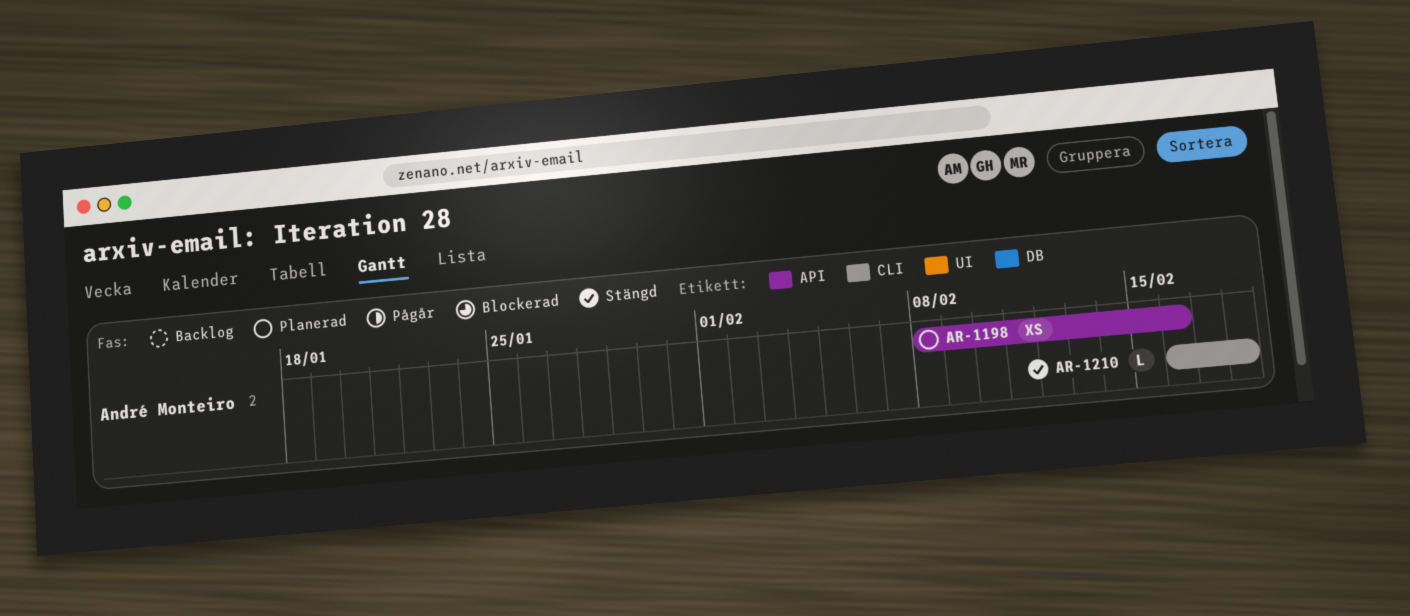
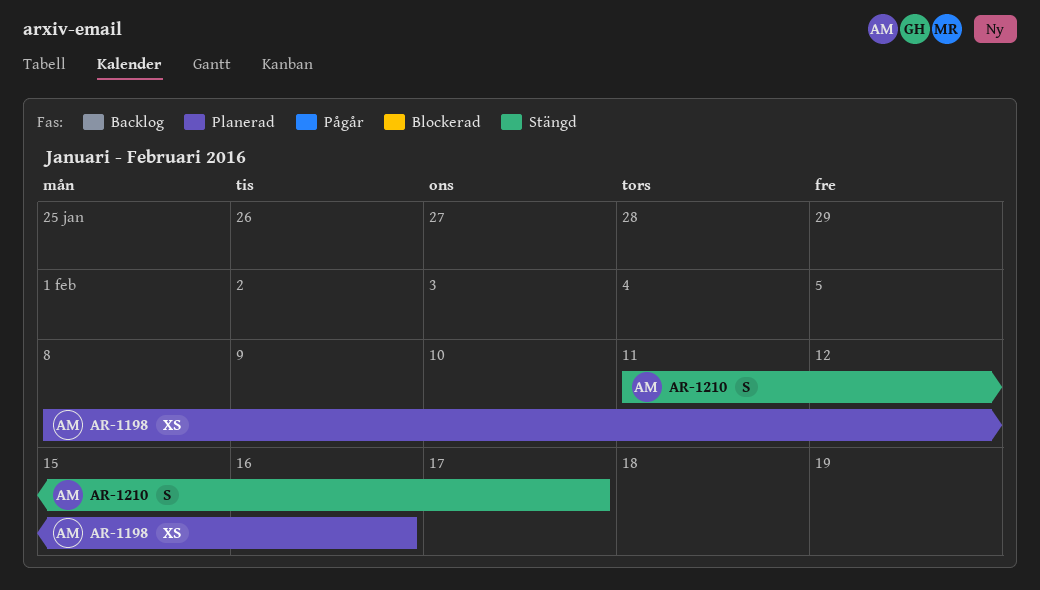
AR-1210, estimate: L -> S
AR-1210, start: Feb 16 -> Feb 11
AR-1210, due: Feb 18 -> Feb 17

